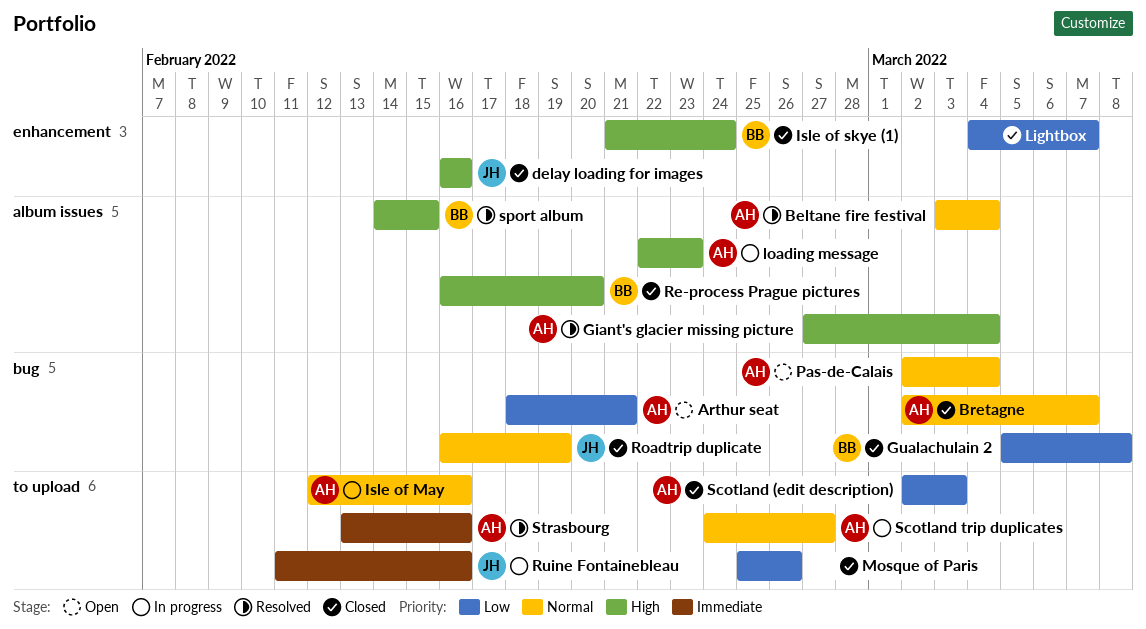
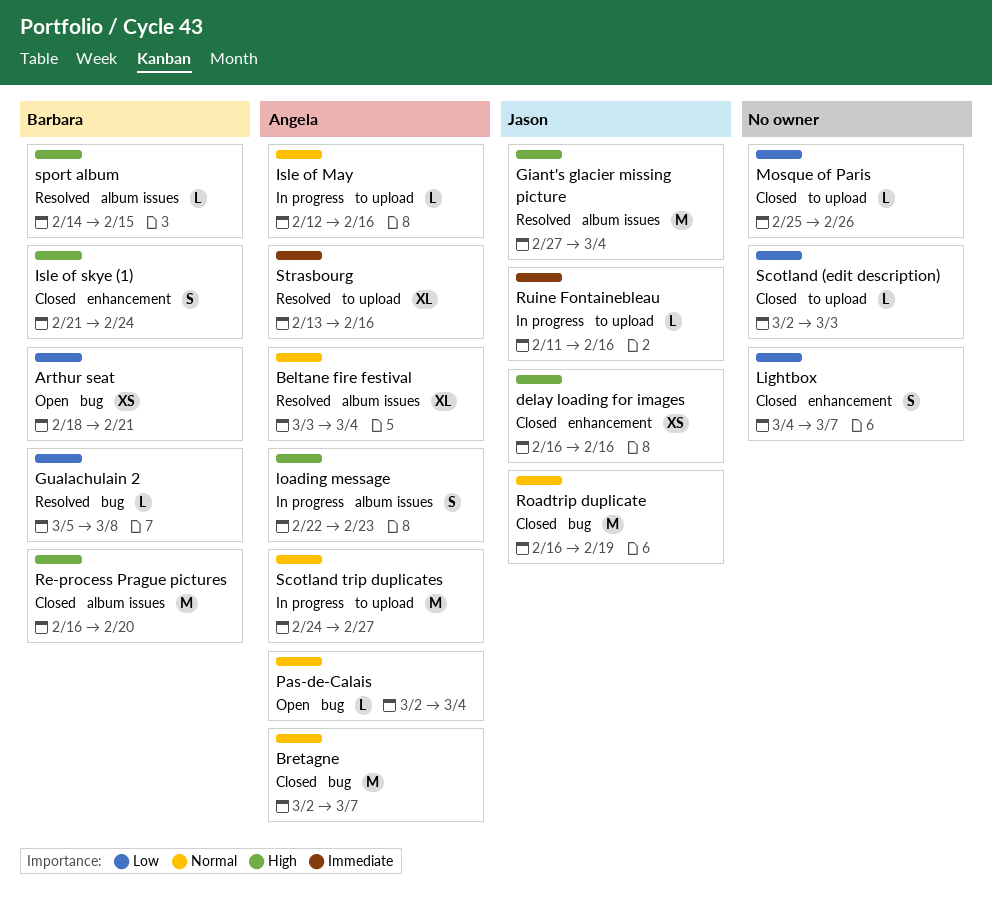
Arthur seat, owner: Angela -> Barbara
Giant's glacier missing picture, owner: Angela -> Jason
Gualachulain 2, status: Closed -> Resolved
Scotland (edit description), owner: Angela -> none

